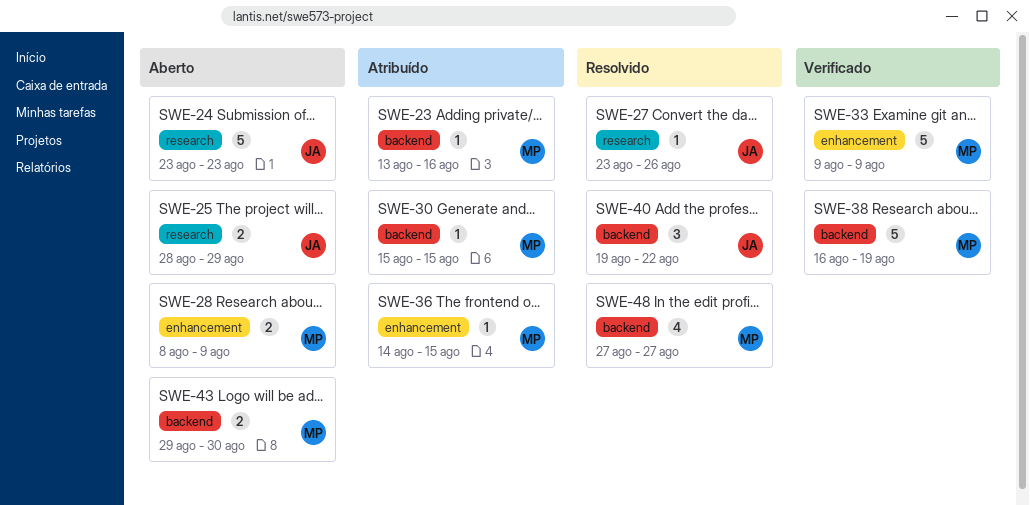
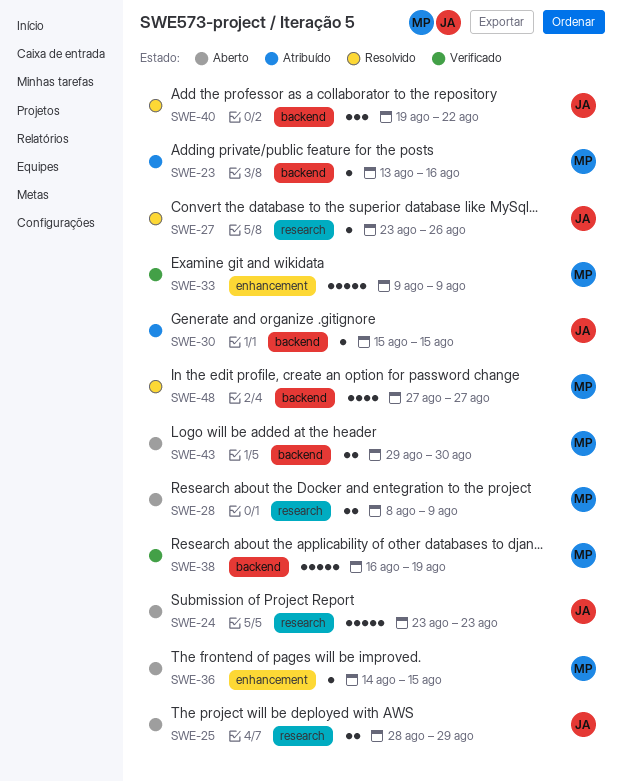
SWE-28, label: enhancement -> research
SWE-30, owner: MP -> JA
SWE-36, status: Atribuído -> Aberto

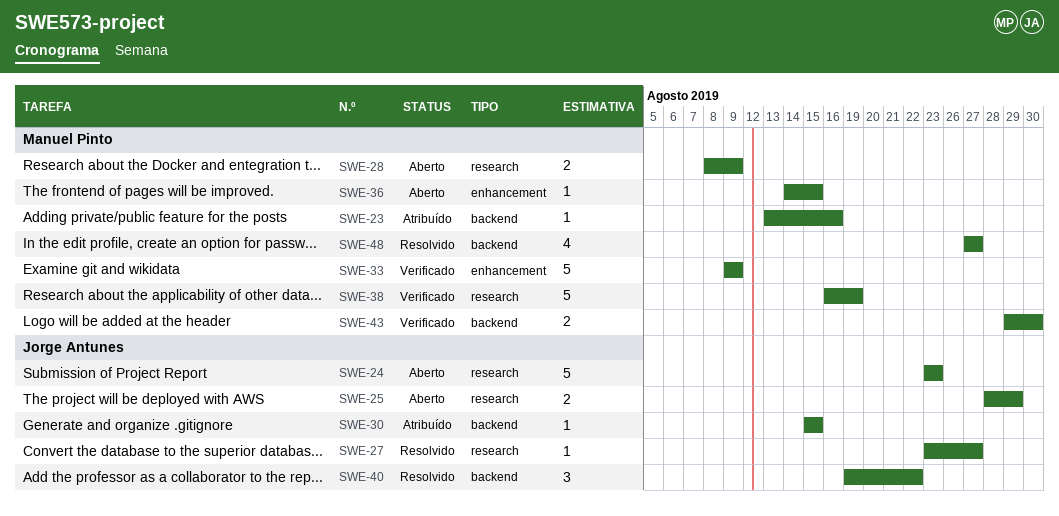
SWE-27, due: Aug 26 -> Aug 27
SWE-38, label: backend -> research
SWE-43, status: Aberto -> Verificado

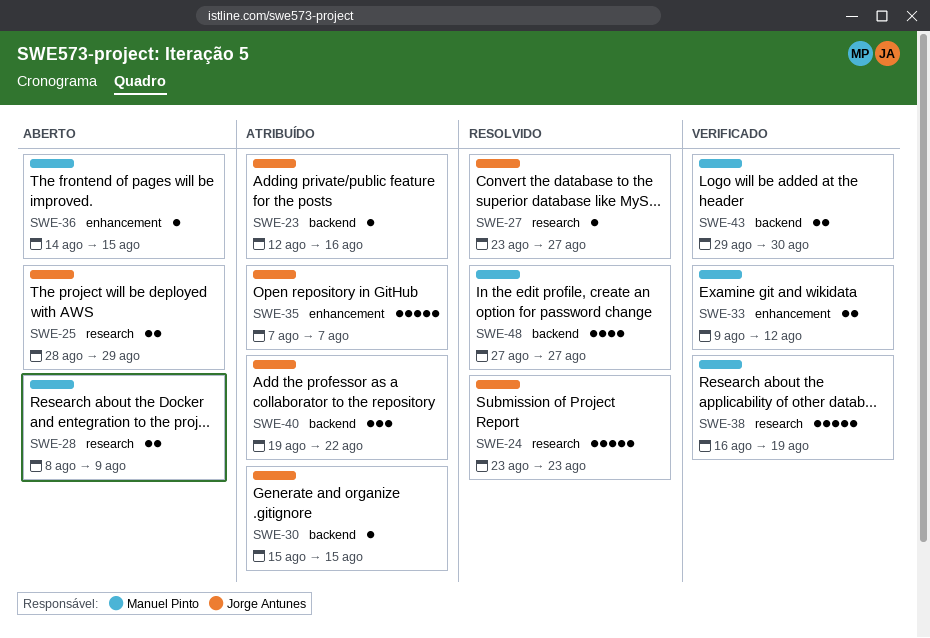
SWE-23, owner: Manuel Pinto -> Jorge Antunes
SWE-23, start: Aug 13 -> Aug 12
SWE-24, status: Aberto -> Resolvido
SWE-33, estimate: 5 -> 2
SWE-33, due: Aug 9 -> Aug 12
SWE-35: none -> present
SWE-40, status: Resolvido -> Atribuído

